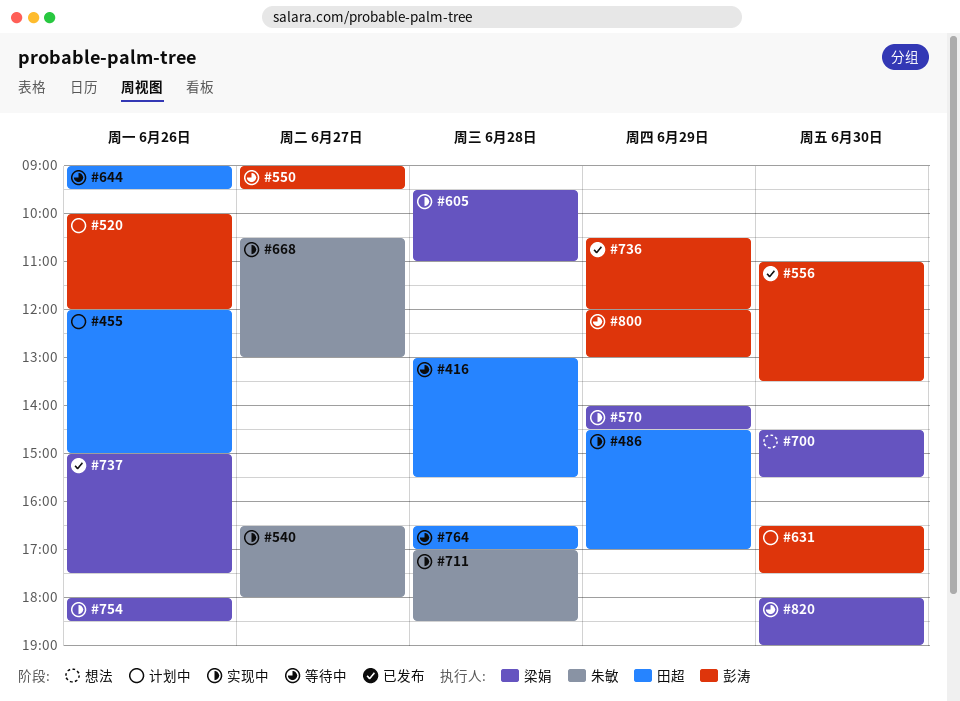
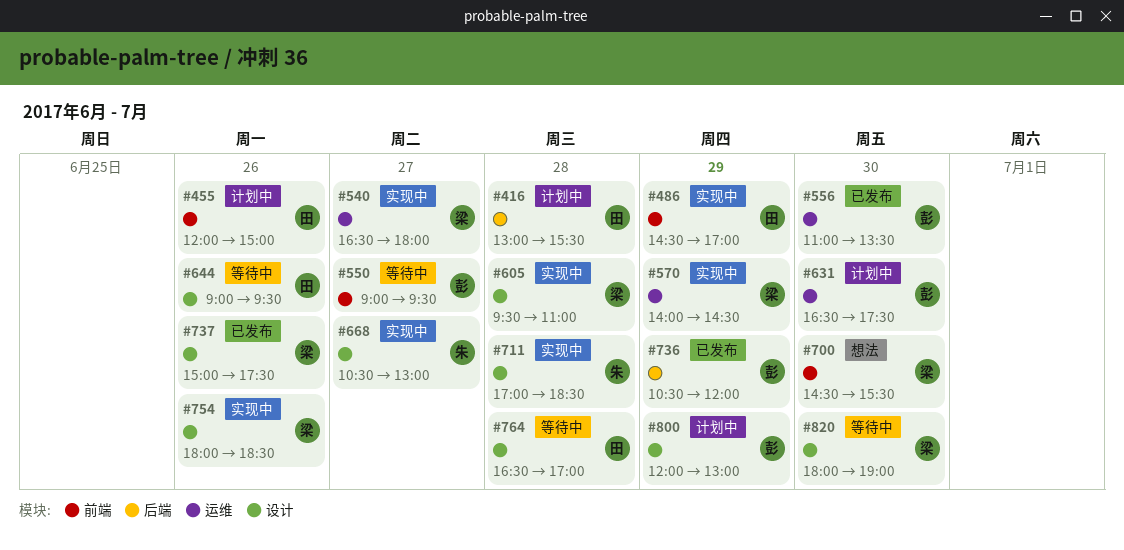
#416, status: 等待中 -> 计划中
#520: present -> none
#540, owner: 朱敏 -> 梁娟
#800, status: 等待中 -> 计划中

